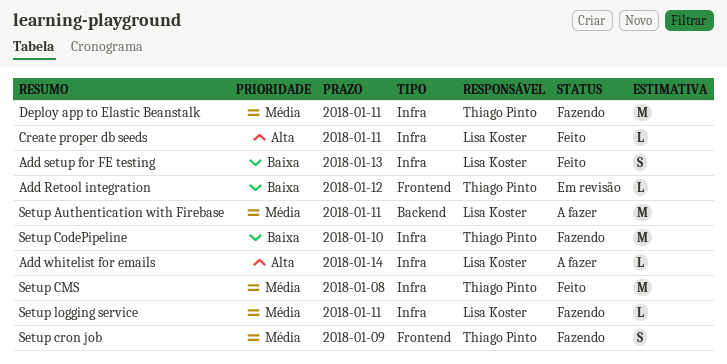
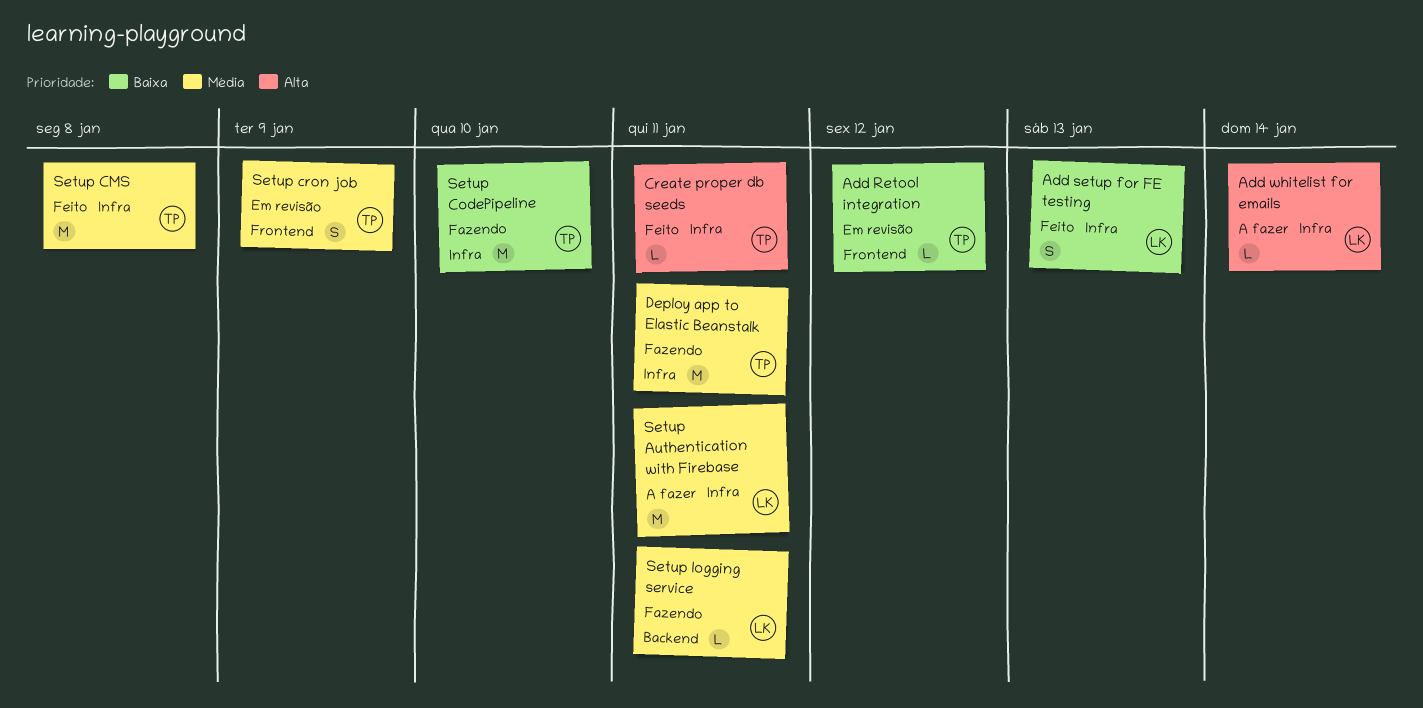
Create proper db seeds, owner: Lisa Koster -> Thiago Pinto
Setup Authentication with Firebase, label: Backend -> Infra
Setup cron job, status: Fazendo -> Em revisão
Setup logging service, label: Infra -> Backend

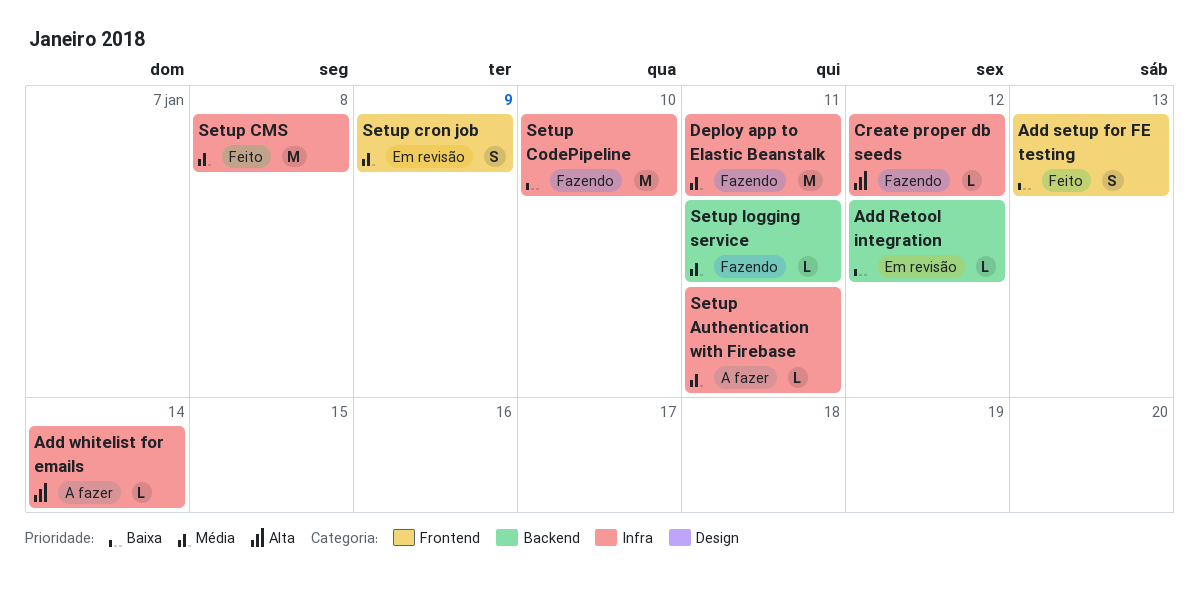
Add Retool integration, label: Frontend -> Backend
Add setup for FE testing, label: Infra -> Frontend
Create proper db seeds, status: Feito -> Fazendo
Create proper db seeds, due: Jan 11 -> Jan 12
Setup Authentication with Firebase, estimate: M -> L

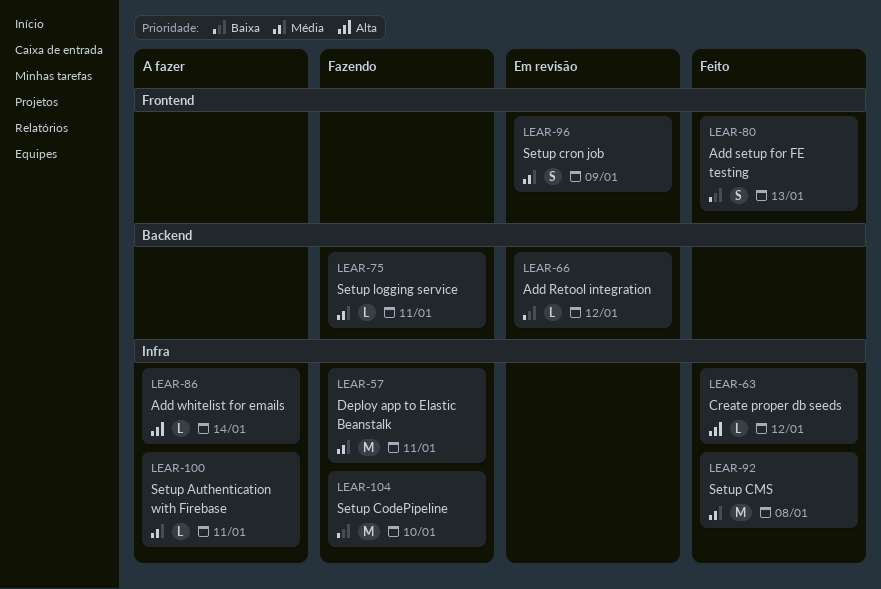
Create proper db seeds, status: Fazendo -> Feito

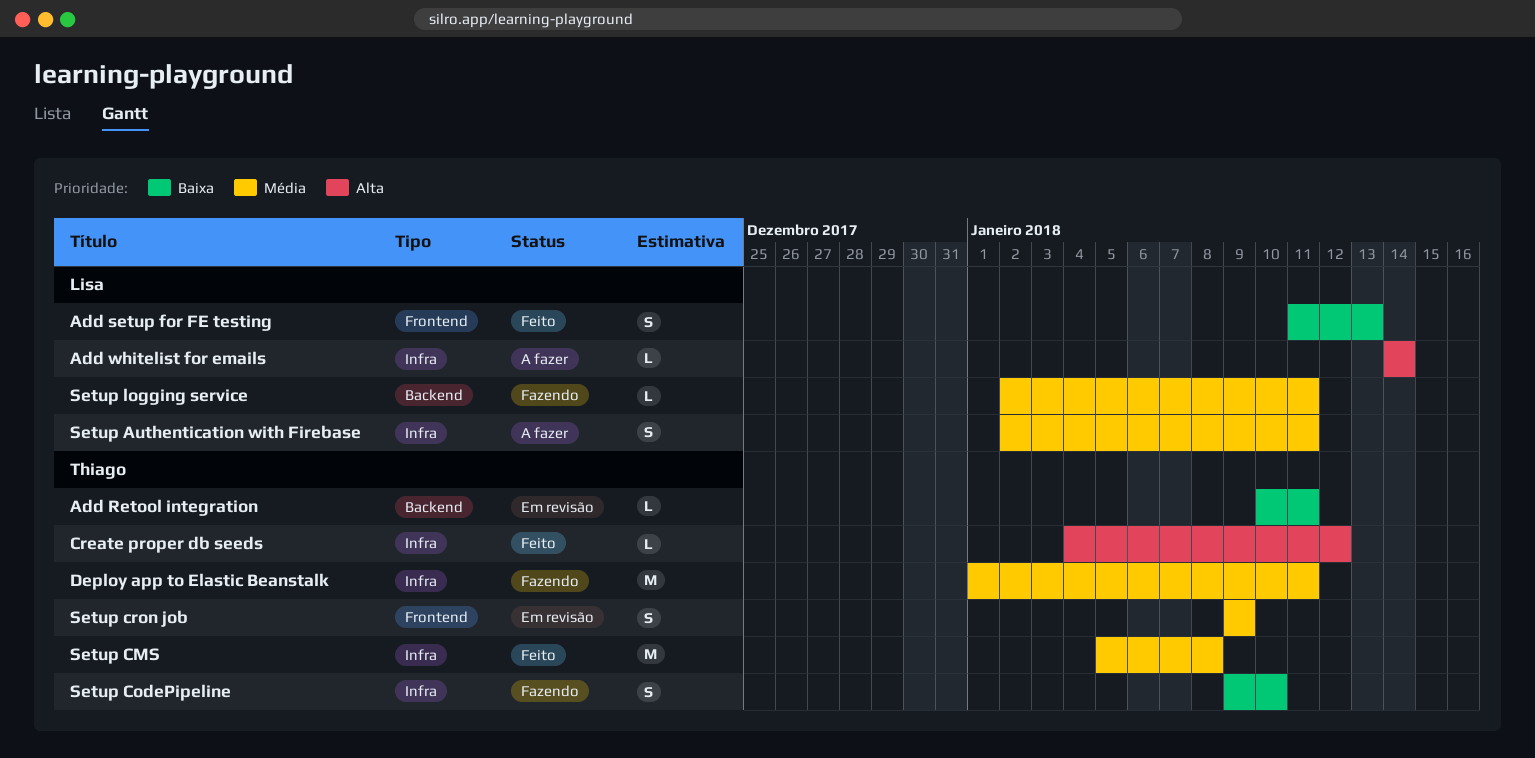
Add Retool integration, due: Jan 12 -> Jan 11
Setup Authentication with Firebase, estimate: L -> S
Setup CodePipeline, estimate: M -> S

